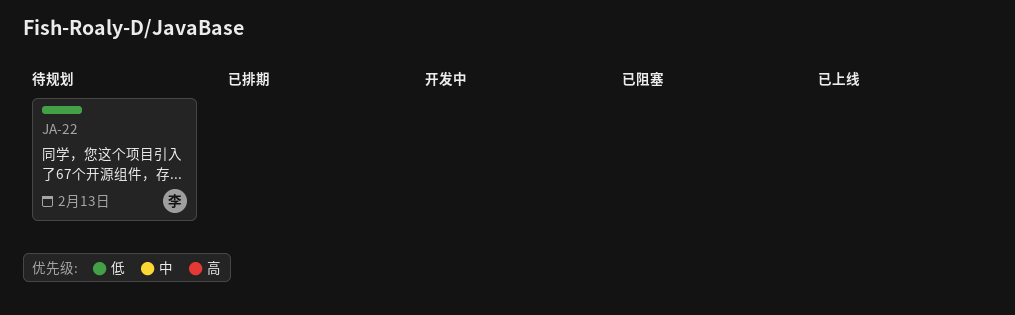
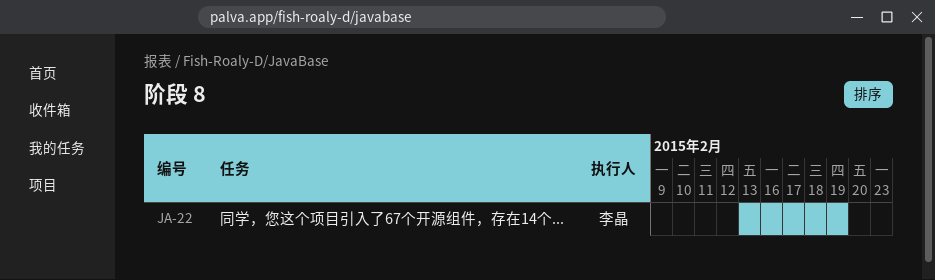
JA-22, due: Feb 13 -> Feb 19

